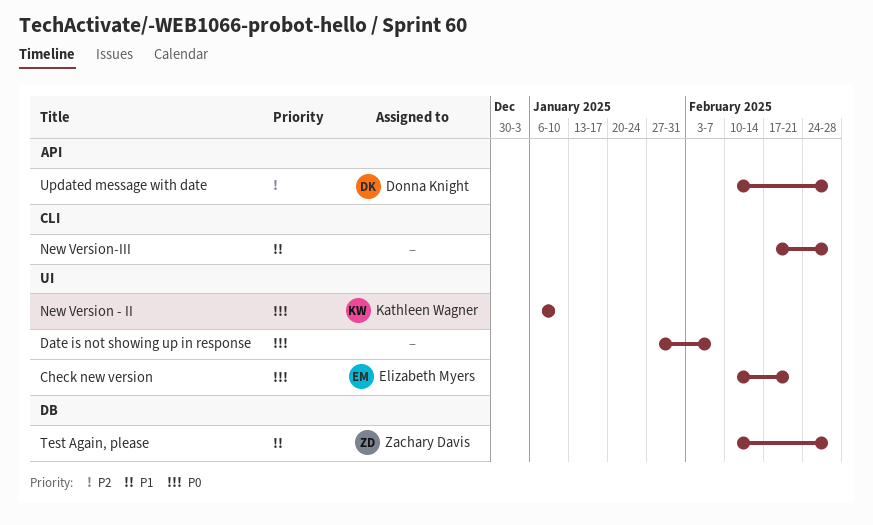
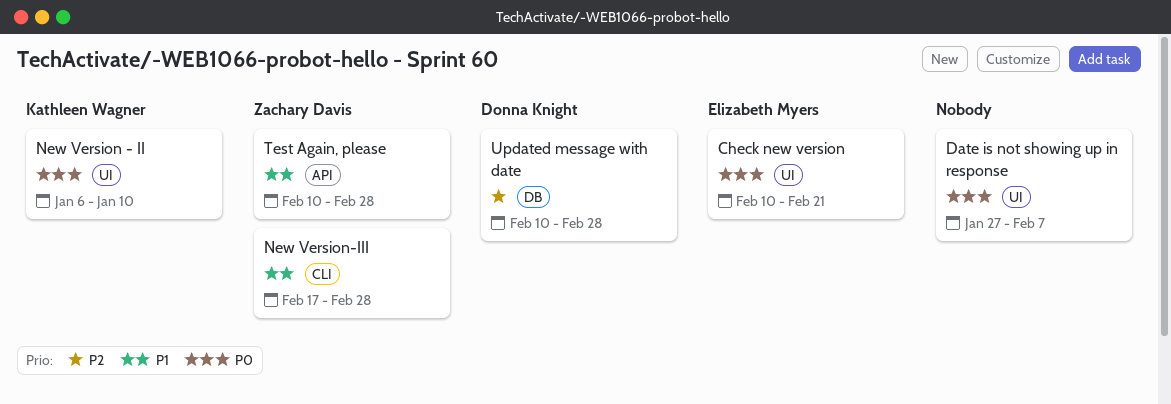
New Version-III, owner: none -> Zachary Davis
Test Again, please, label: DB -> API
Updated message with date, label: API -> DB

